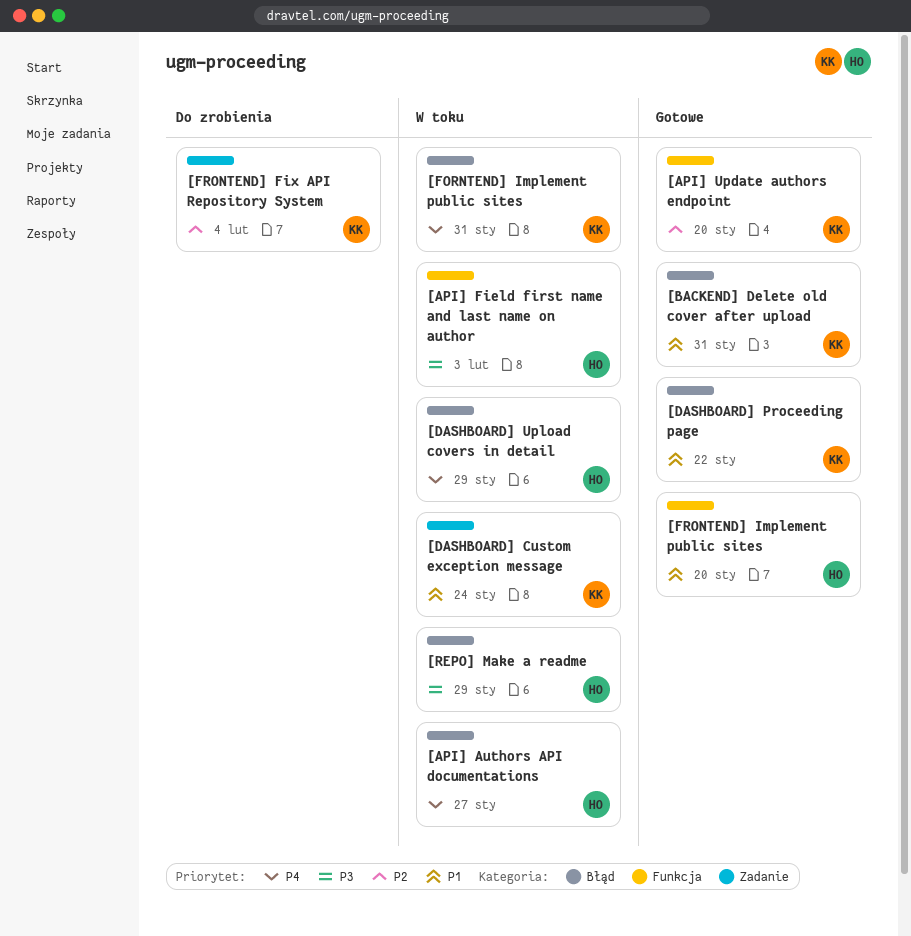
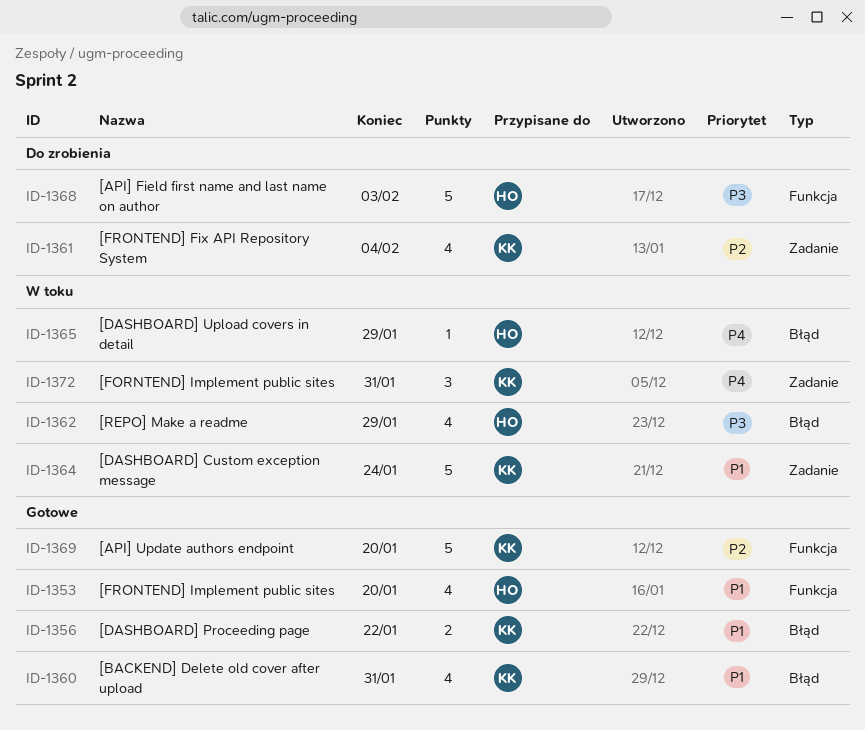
[API] Authors API documentations: present -> none
[API] Field first name and last name on author, status: W toku -> Do zrobienia
[FORNTEND] Implement public sites, label: Błąd -> Zadanie

